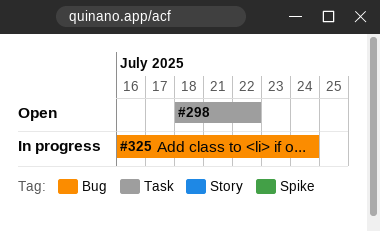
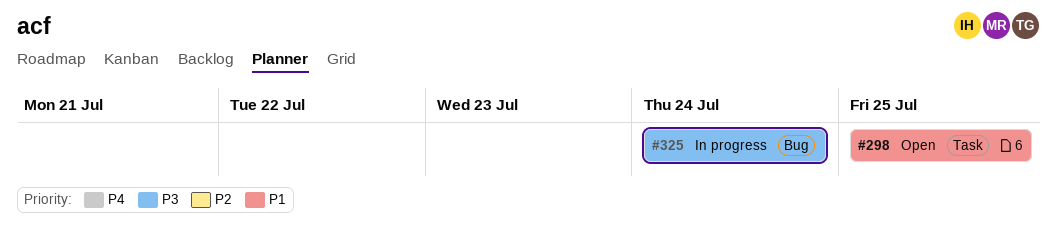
#298, due: Jul 22 -> Jul 25

